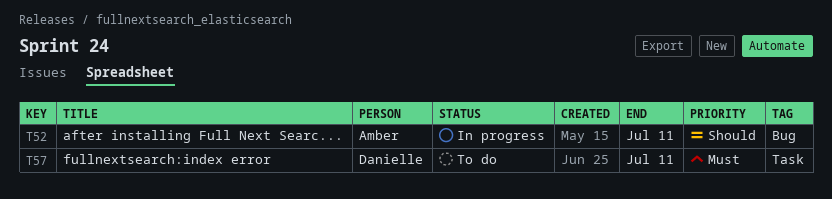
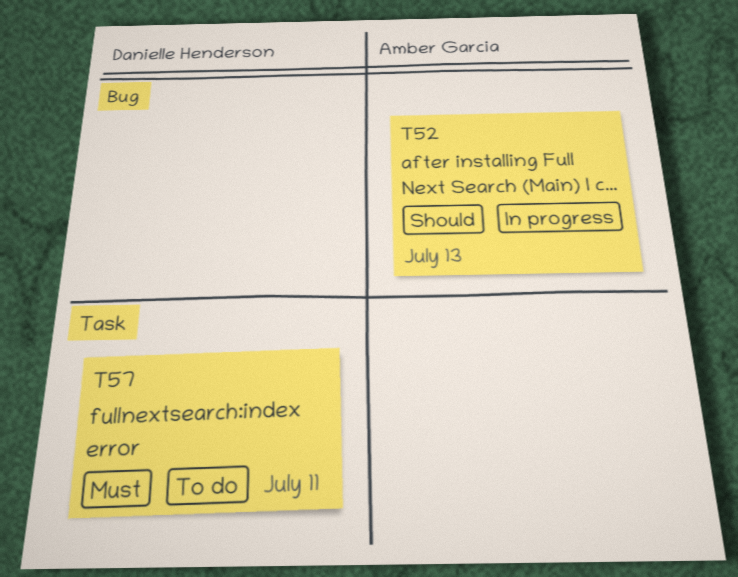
T52, due: Jul 11 -> Jul 13

